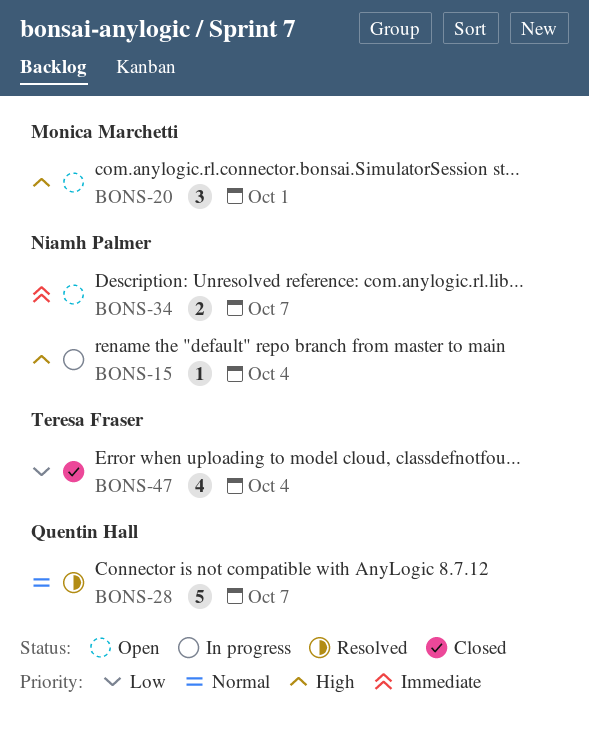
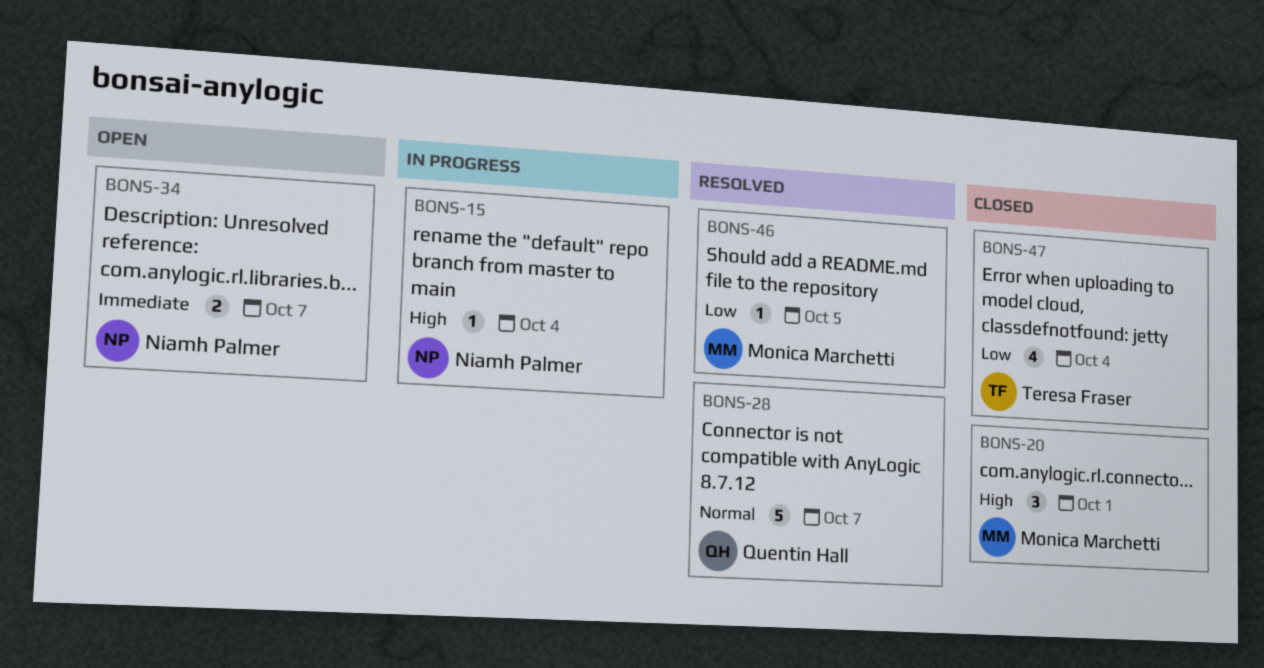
BONS-20, status: Open -> Closed
BONS-46: none -> present

